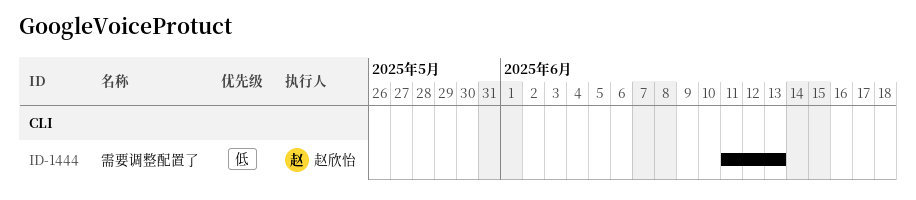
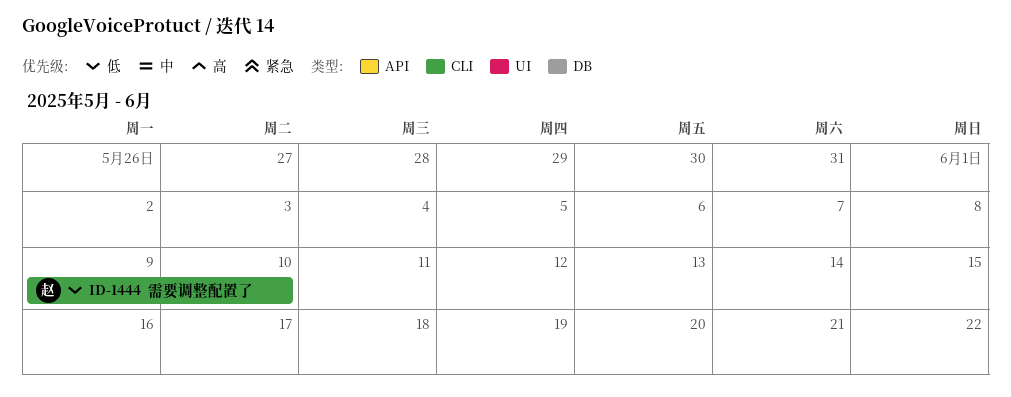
ID-1444, start: Jun 11 -> Jun 9
ID-1444, due: Jun 13 -> Jun 10

